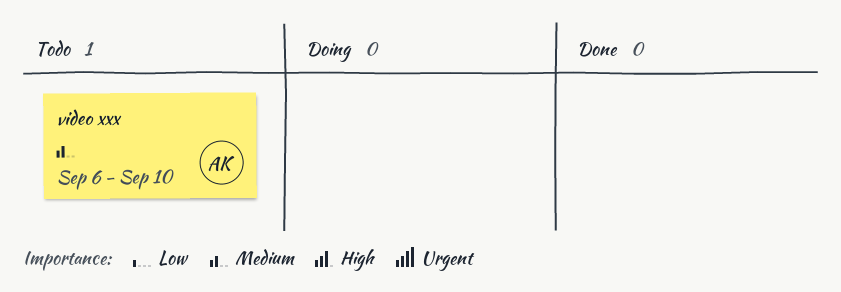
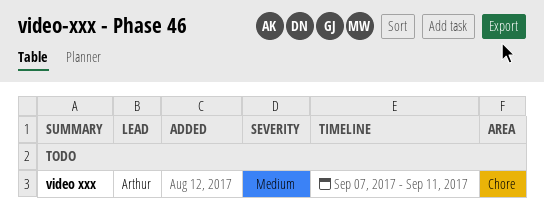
video xxx, start: Sep 6 -> Sep 7
video xxx, due: Sep 10 -> Sep 11

